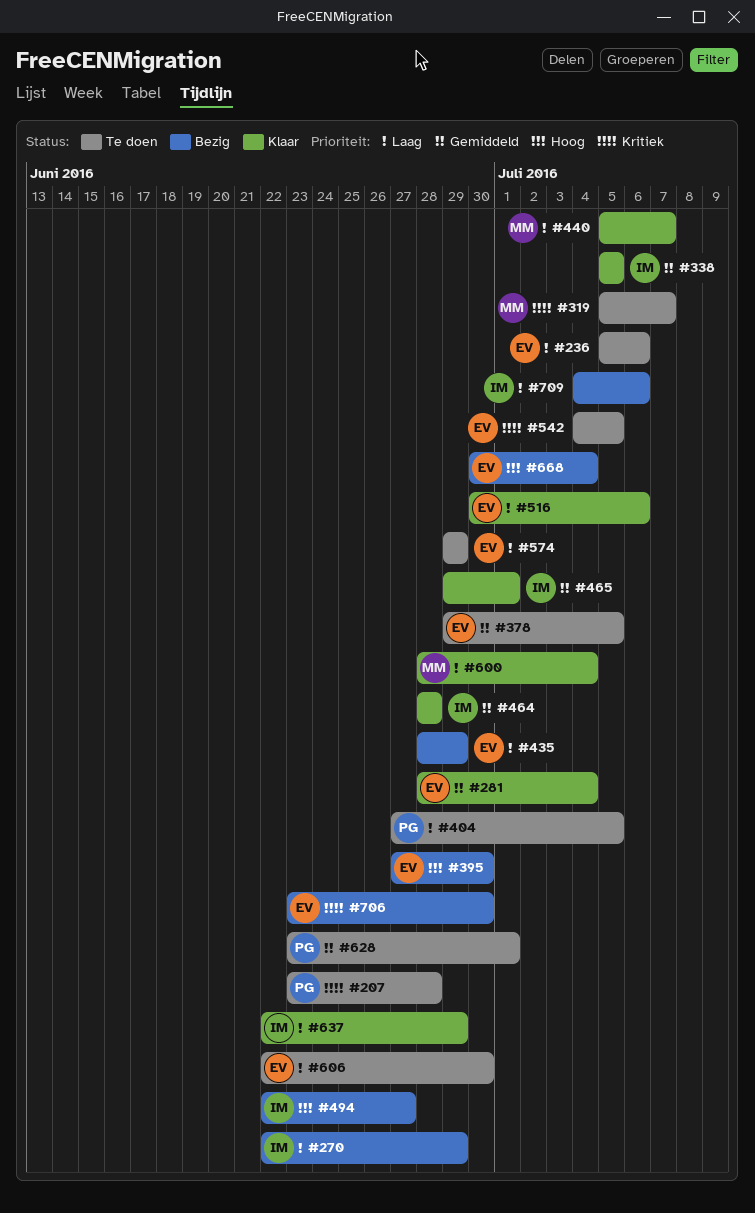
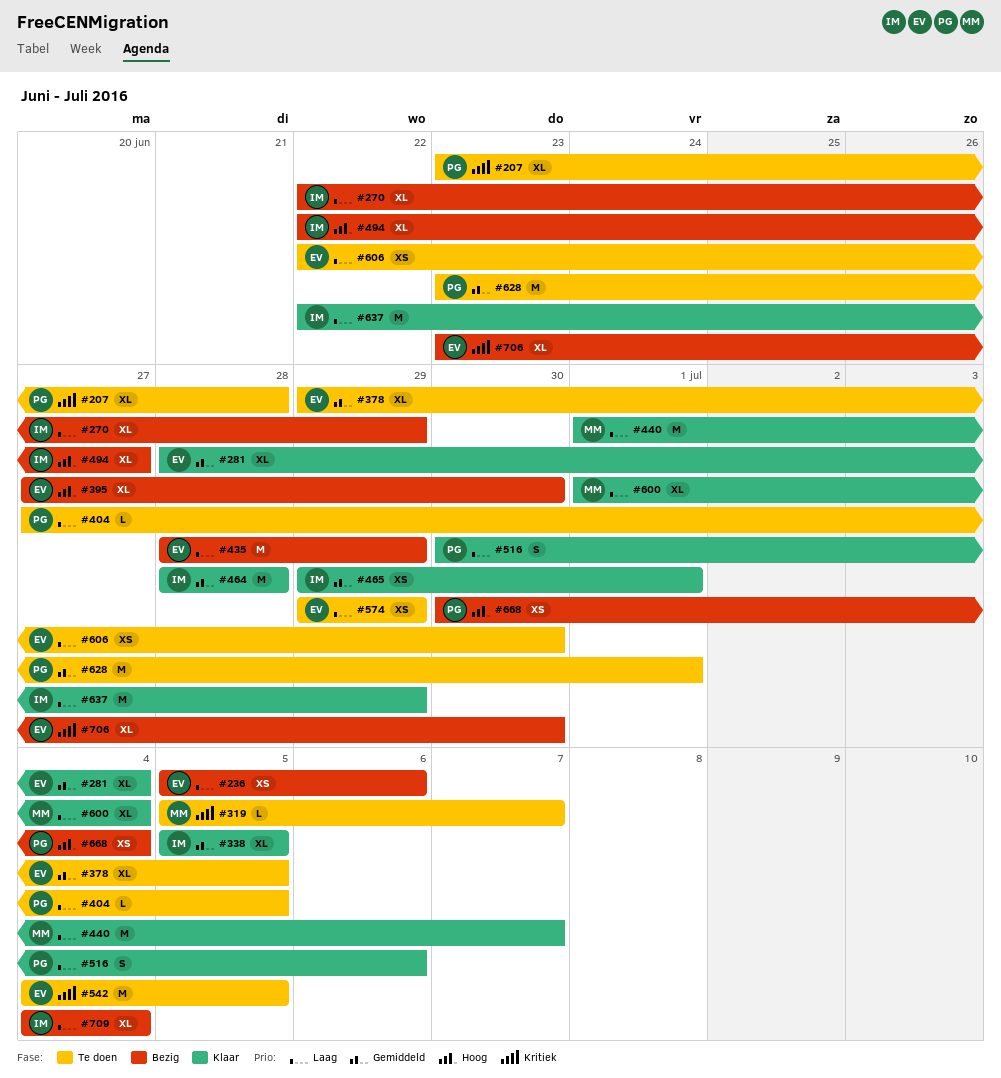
#236, status: Te doen -> Bezig
#440, start: Jul 5 -> Jul 1
#516, owner: EV -> PG
#600, start: Jun 28 -> Jul 1
#668, owner: EV -> PG
#709, due: Jul 6 -> Jul 4

